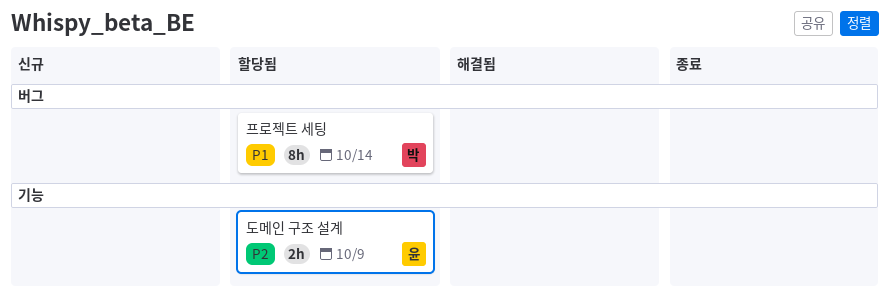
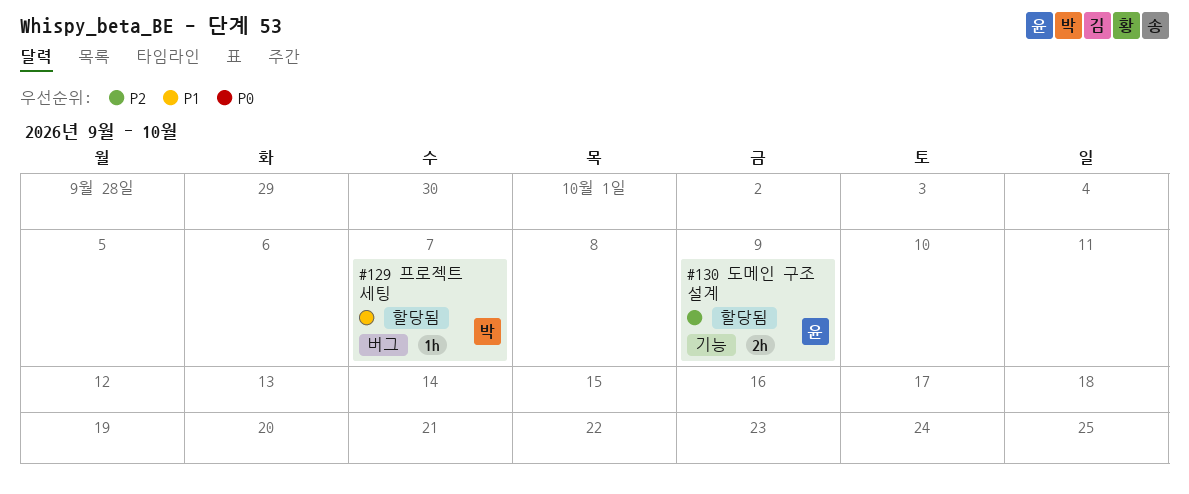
프로젝트 세팅, estimate: 8h -> 1h
프로젝트 세팅, due: Oct 14 -> Oct 7

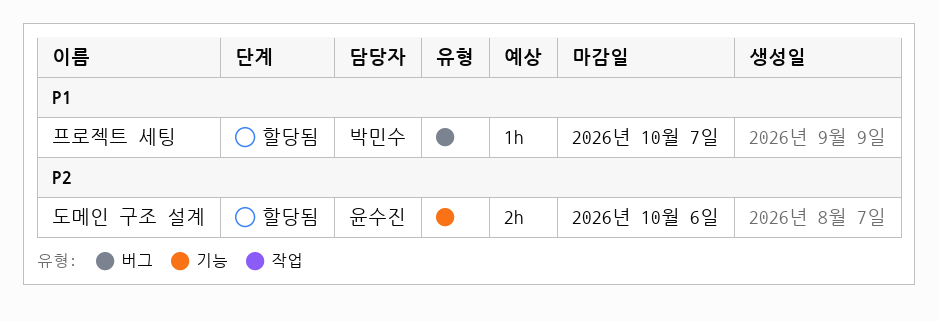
도메인 구조 설계, due: Oct 9 -> Oct 6

